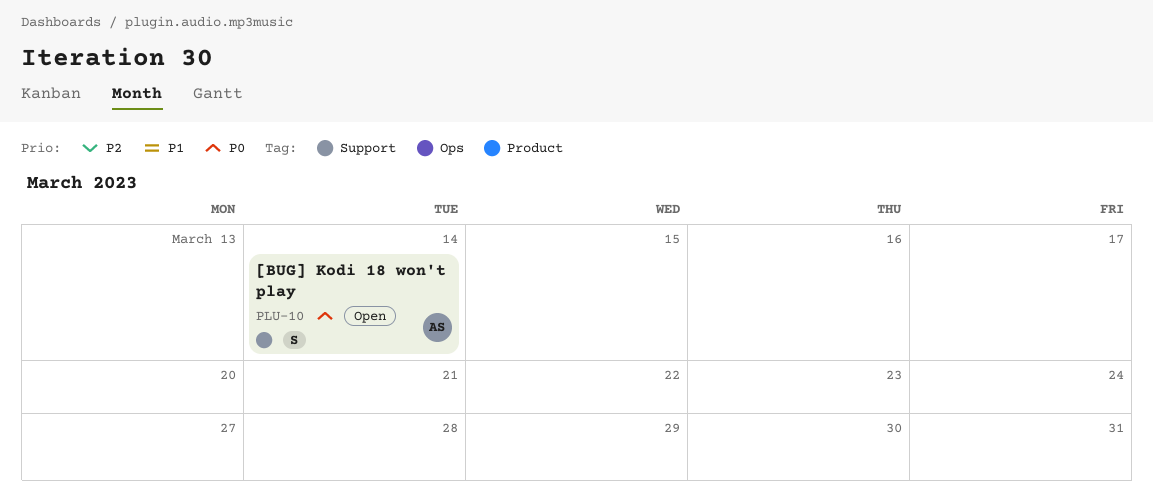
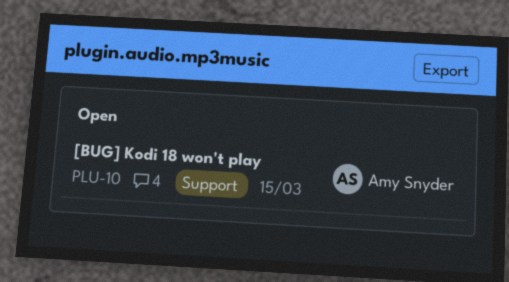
PLU-10, due: Mar 14 -> Mar 15

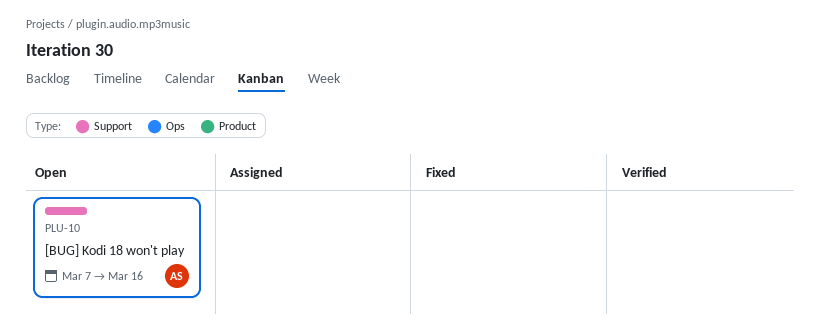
PLU-10, due: Mar 15 -> Mar 16

